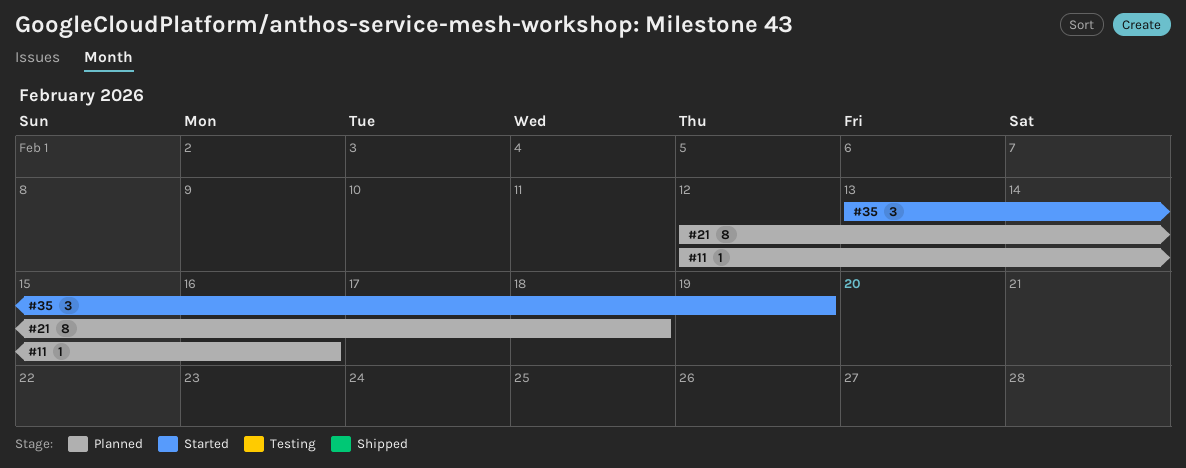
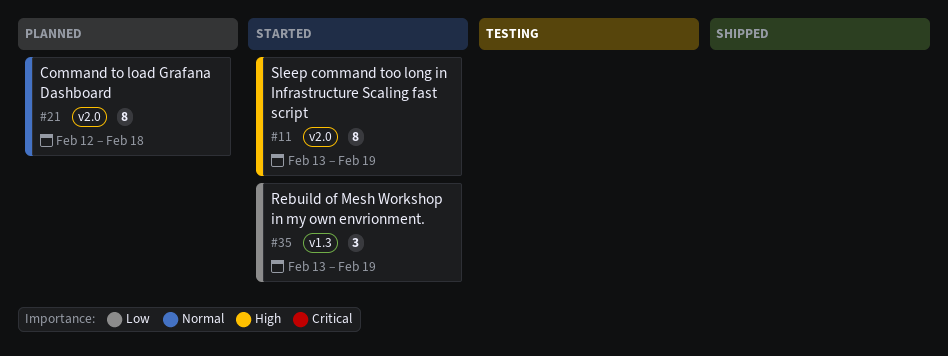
#11, status: Planned -> Started
#11, estimate: 1 -> 8
#11, start: Feb 12 -> Feb 13
#11, due: Feb 16 -> Feb 19

